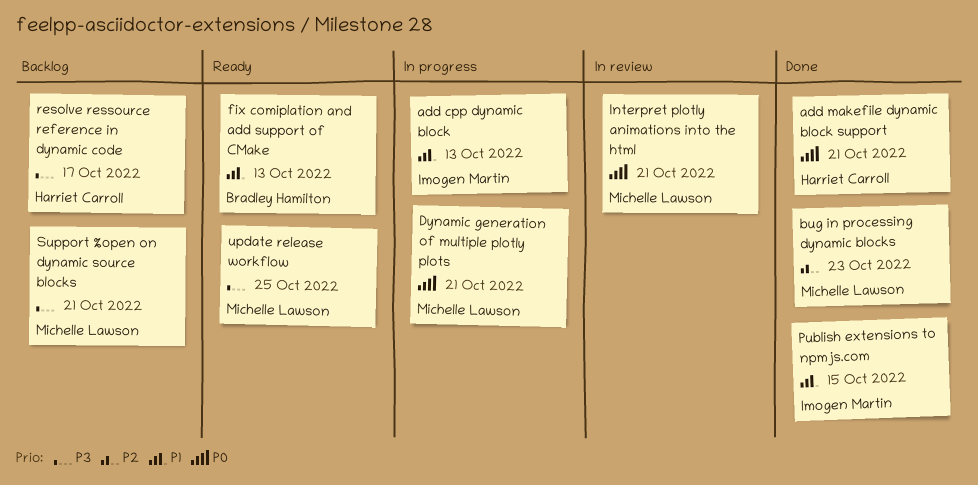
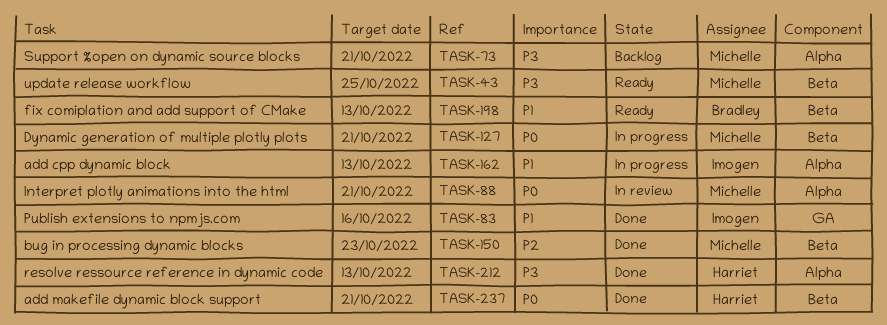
Publish extensions to npmjs.com, due: Oct 15 -> Oct 16
resolve ressource reference in dynamic code, status: Backlog -> Done
resolve ressource reference in dynamic code, due: Oct 17 -> Oct 13

